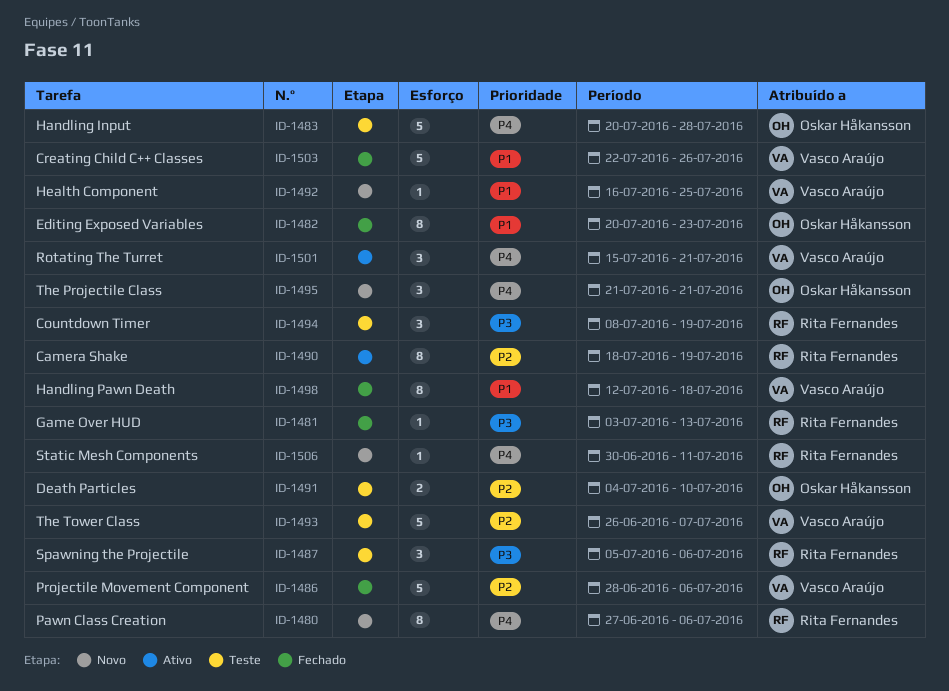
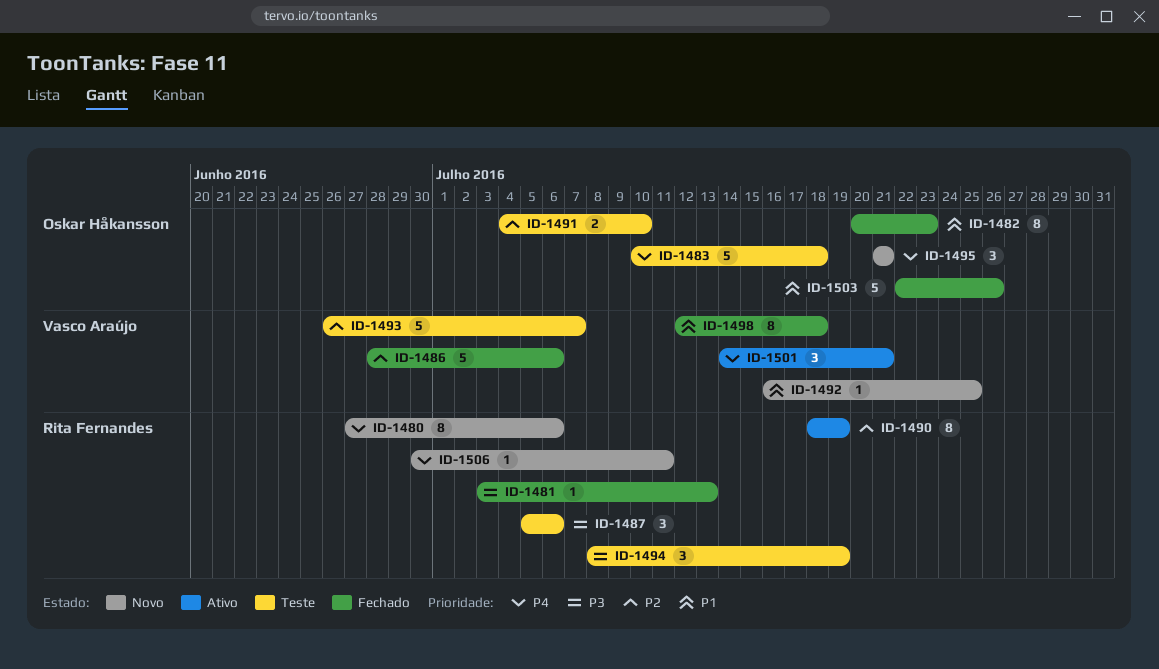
ID-1483, start: Jul 20 -> Jul 10
ID-1483, due: Jul 28 -> Jul 18
ID-1501, start: Jul 15 -> Jul 14
ID-1503, owner: Vasco Araújo -> Oskar Håkansson

